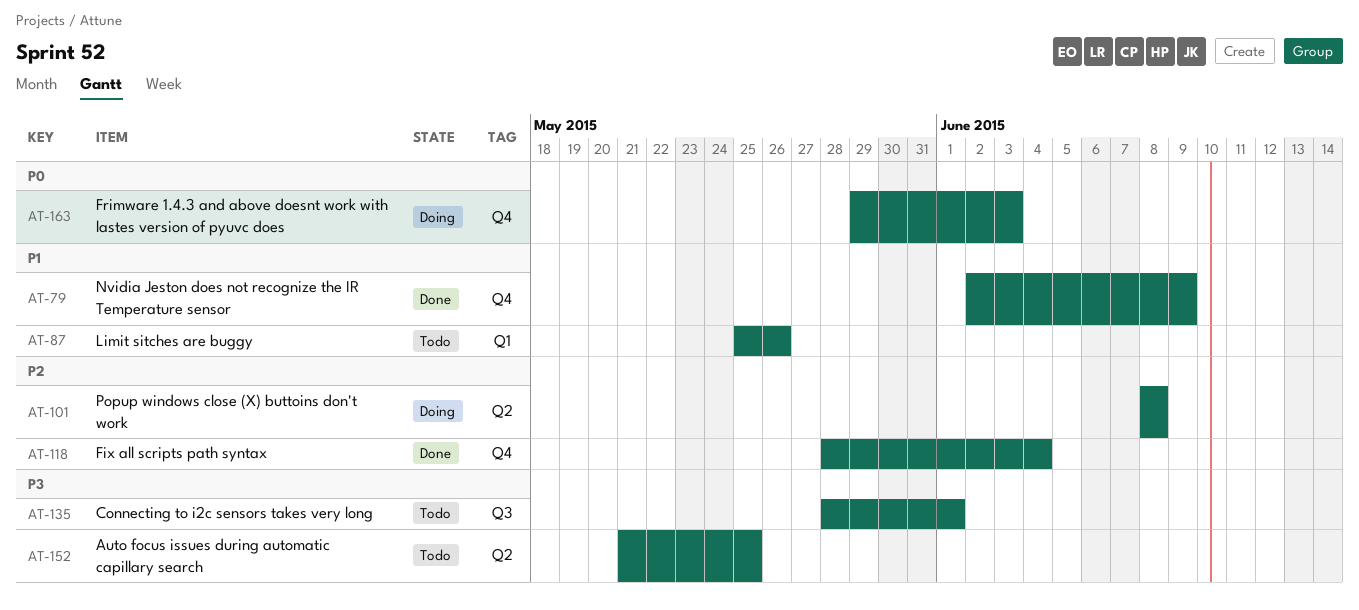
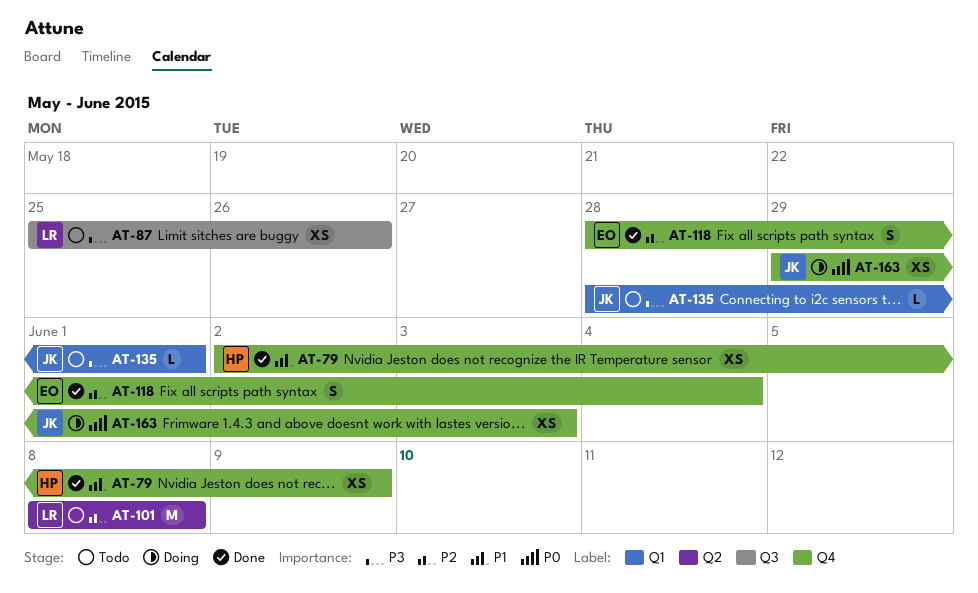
AT-87, priority: P1 -> P3
AT-87, label: Q1 -> Q3
AT-101, status: Doing -> Todo
AT-135, label: Q3 -> Q1
AT-152: present -> none

